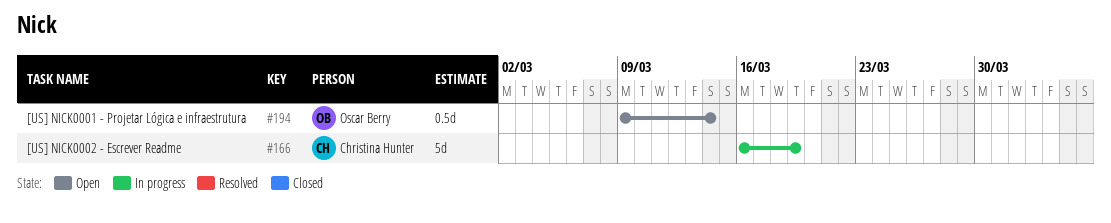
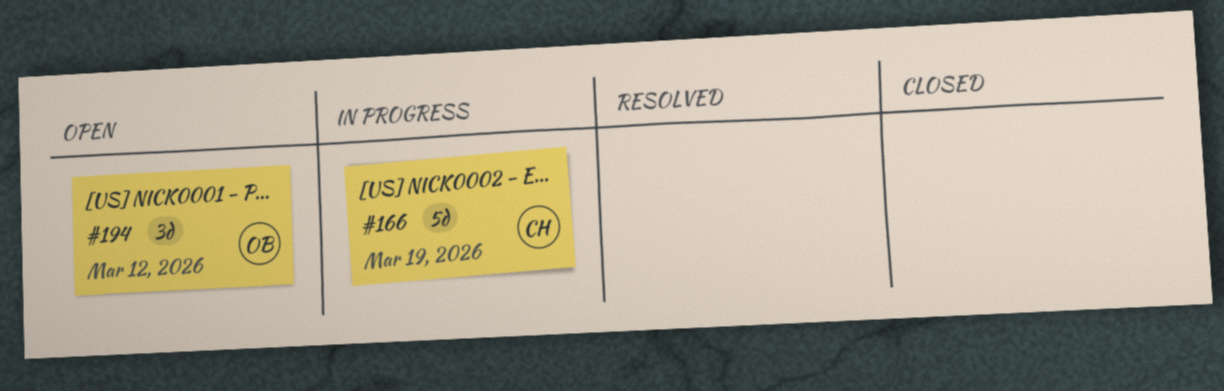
#194, estimate: 0.5d -> 3d
#194, due: Mar 14 -> Mar 12

